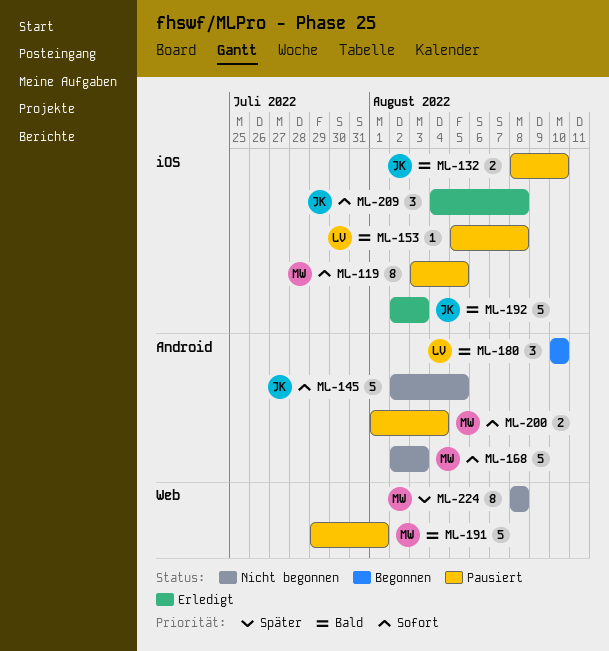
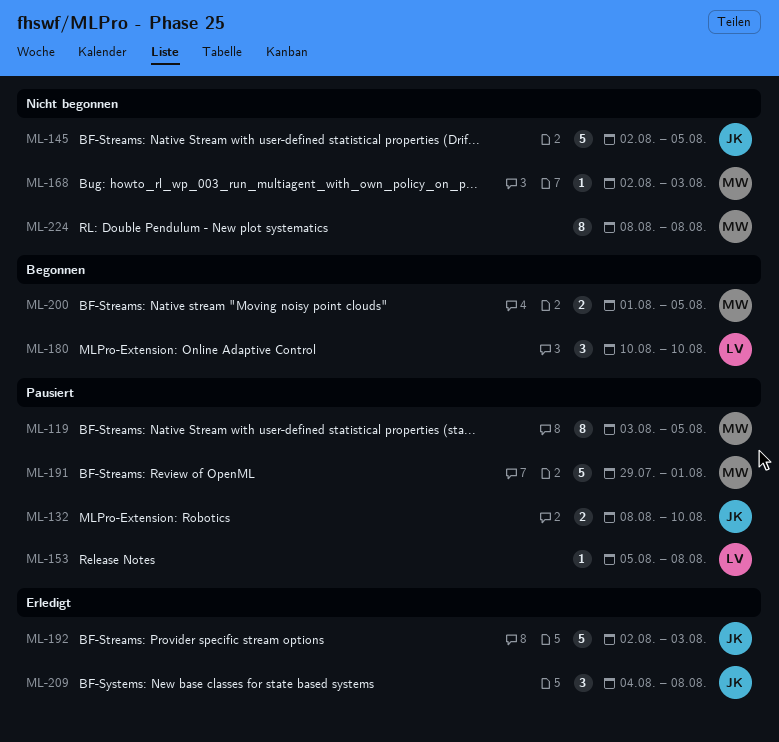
ML-168, estimate: 5 -> 1
ML-200, status: Pausiert -> Begonnen
ML-200, due: Aug 4 -> Aug 5

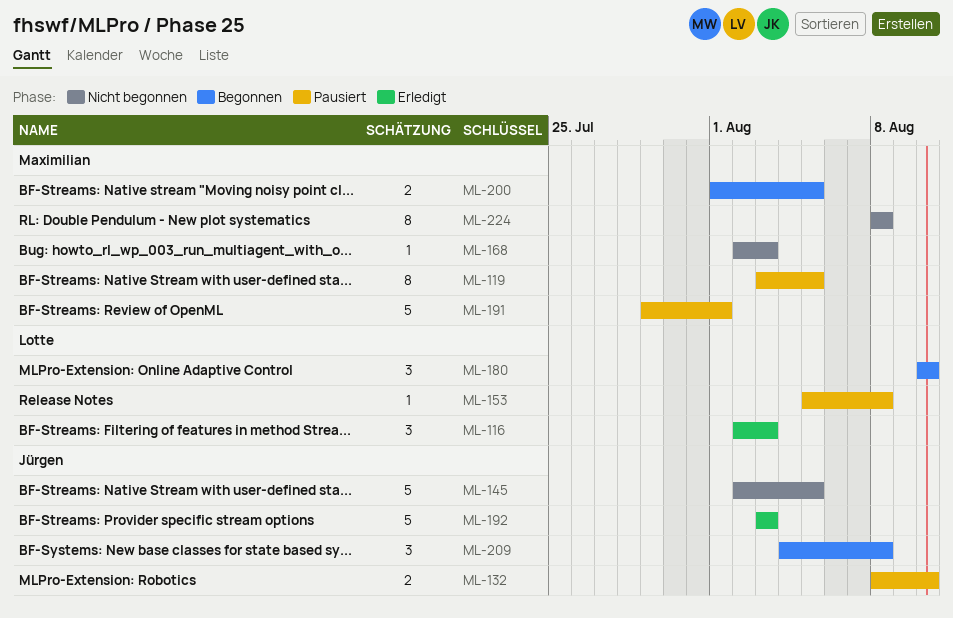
ML-116: none -> present
ML-192, start: Aug 2 -> Aug 3
ML-209, status: Erledigt -> Begonnen

